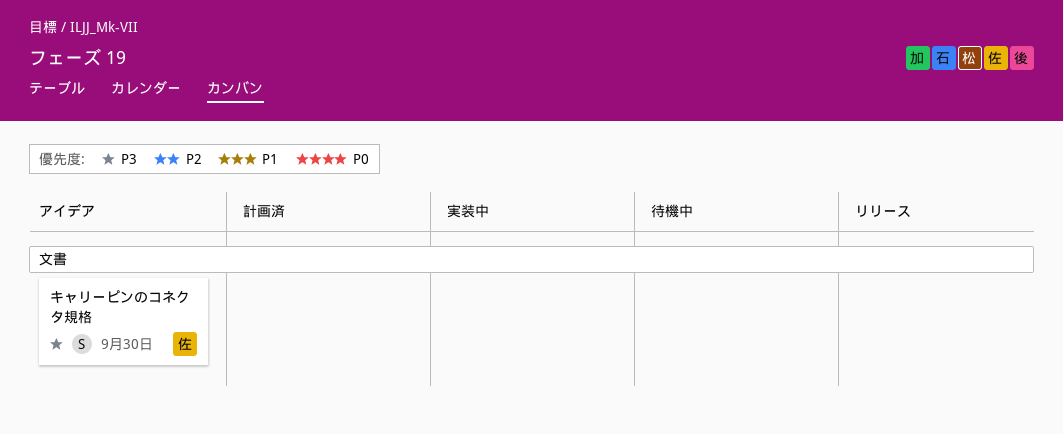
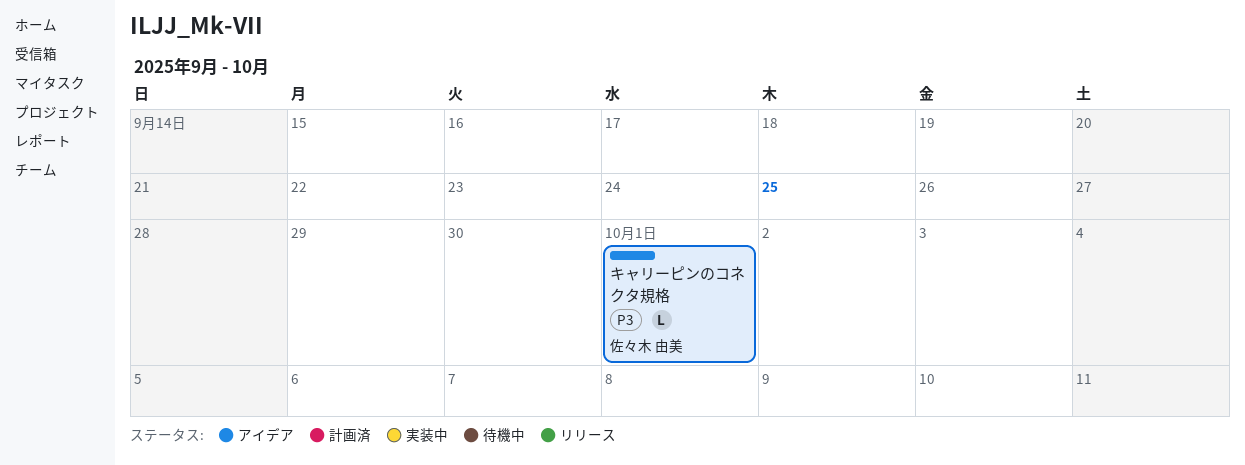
キャリーピンのコネクタ規格, estimate: S -> L
キャリーピンのコネクタ規格, due: Sep 30 -> Oct 1

